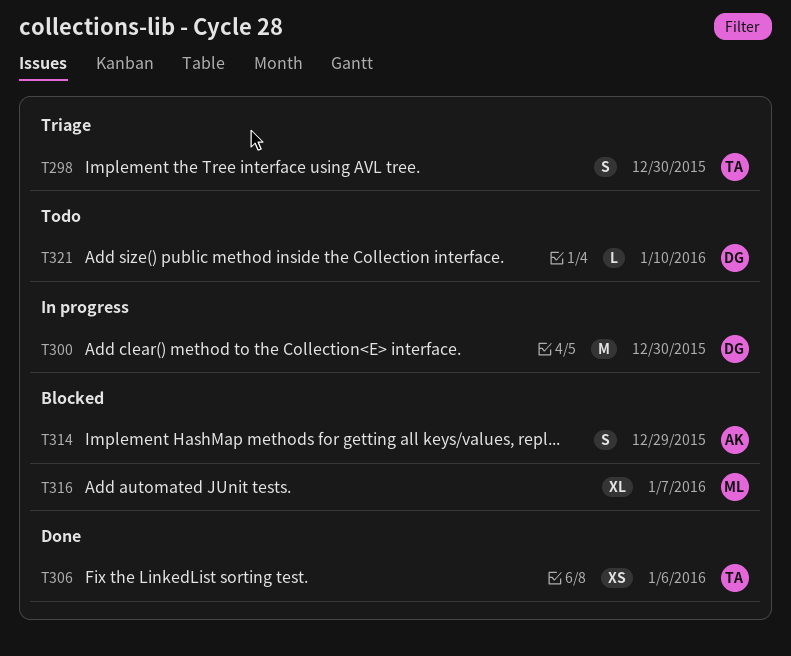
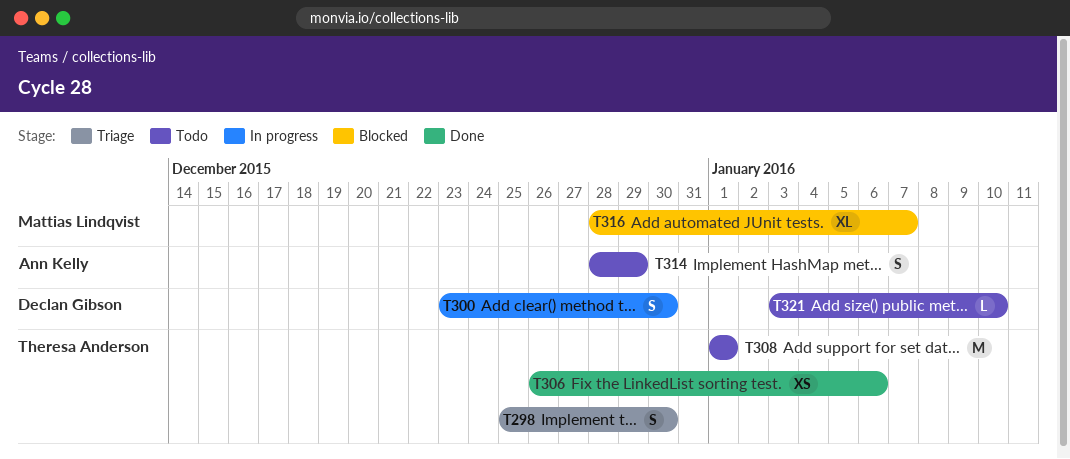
T300, estimate: M -> S
T308: none -> present
T314, status: Blocked -> Todo

